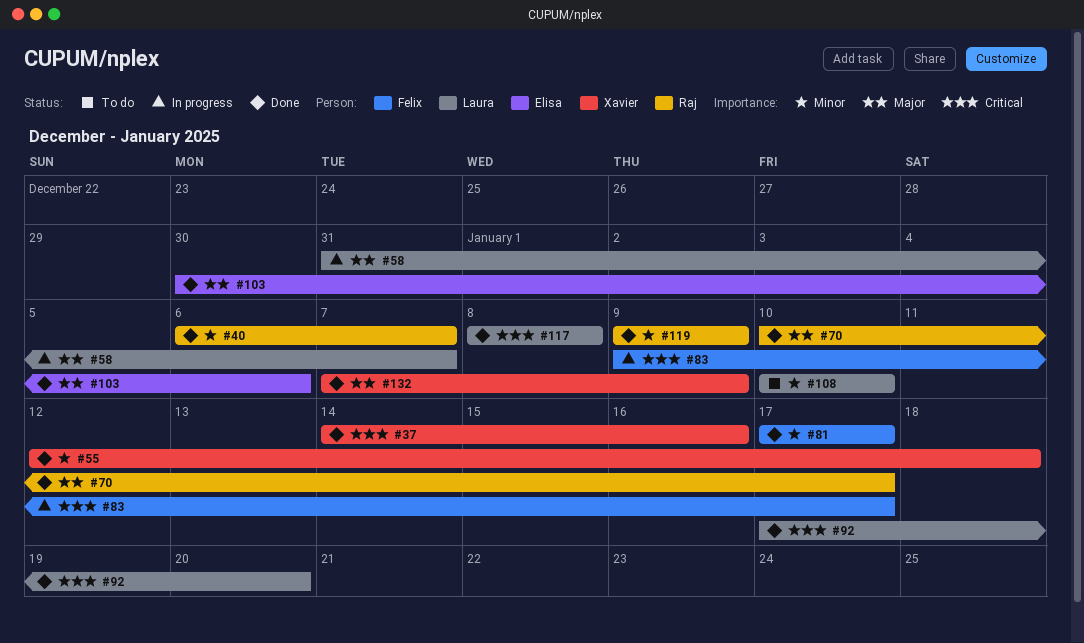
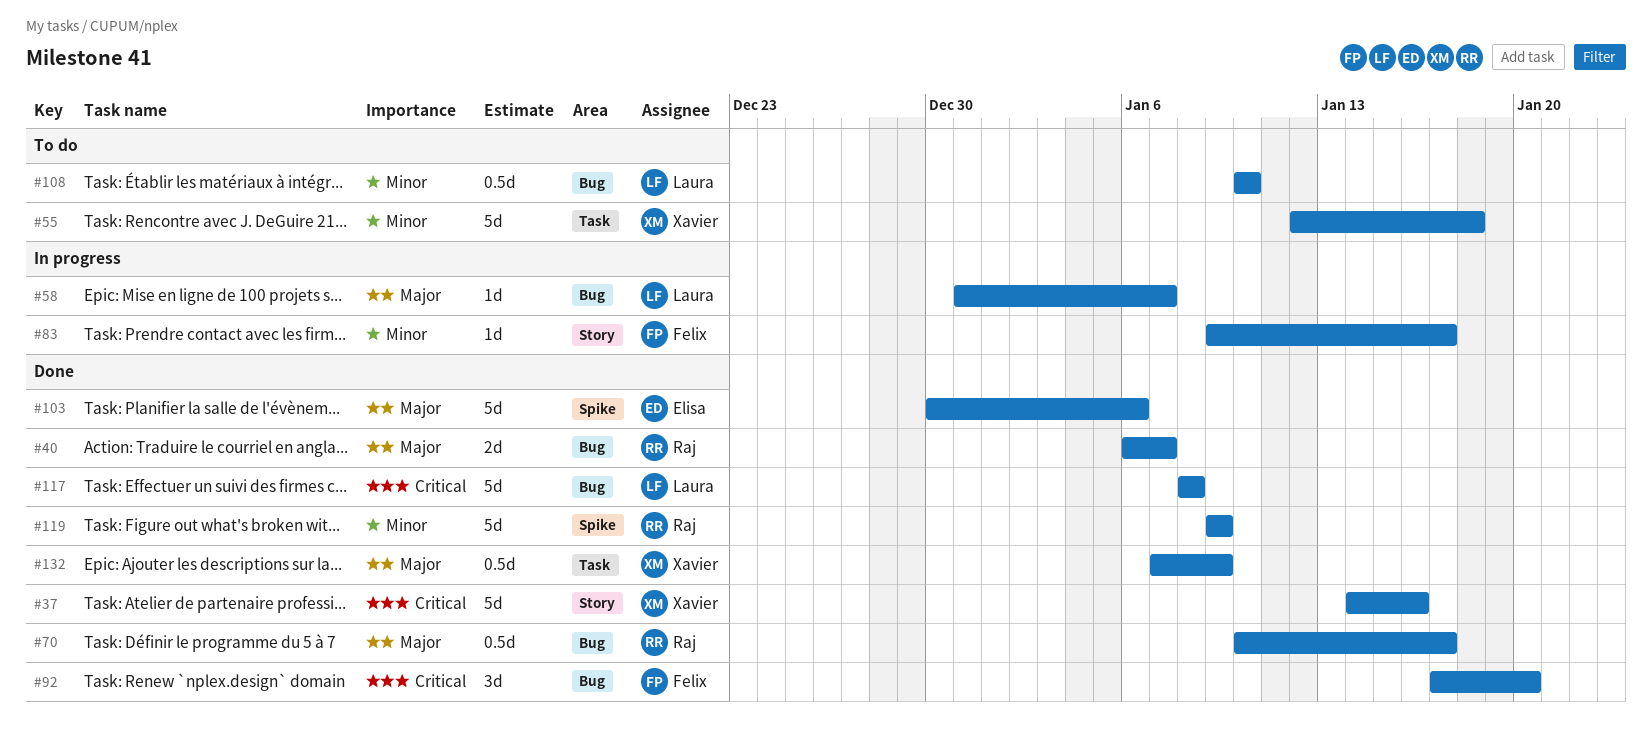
#40, priority: Minor -> Major
#55, status: Done -> To do
#81: present -> none
#83, priority: Critical -> Minor
#92, owner: Laura -> Felix

